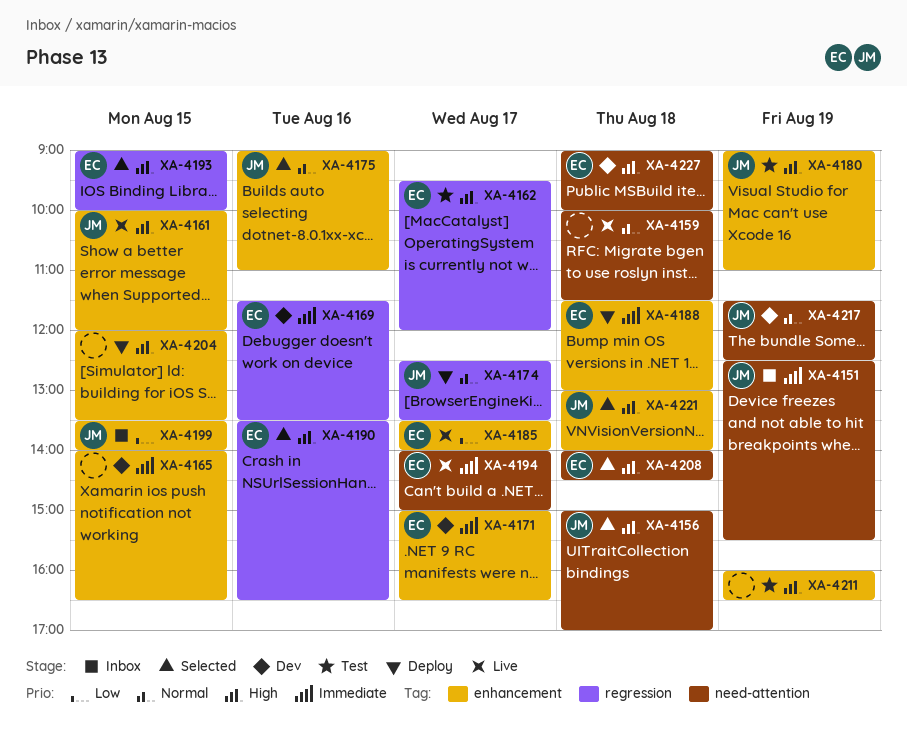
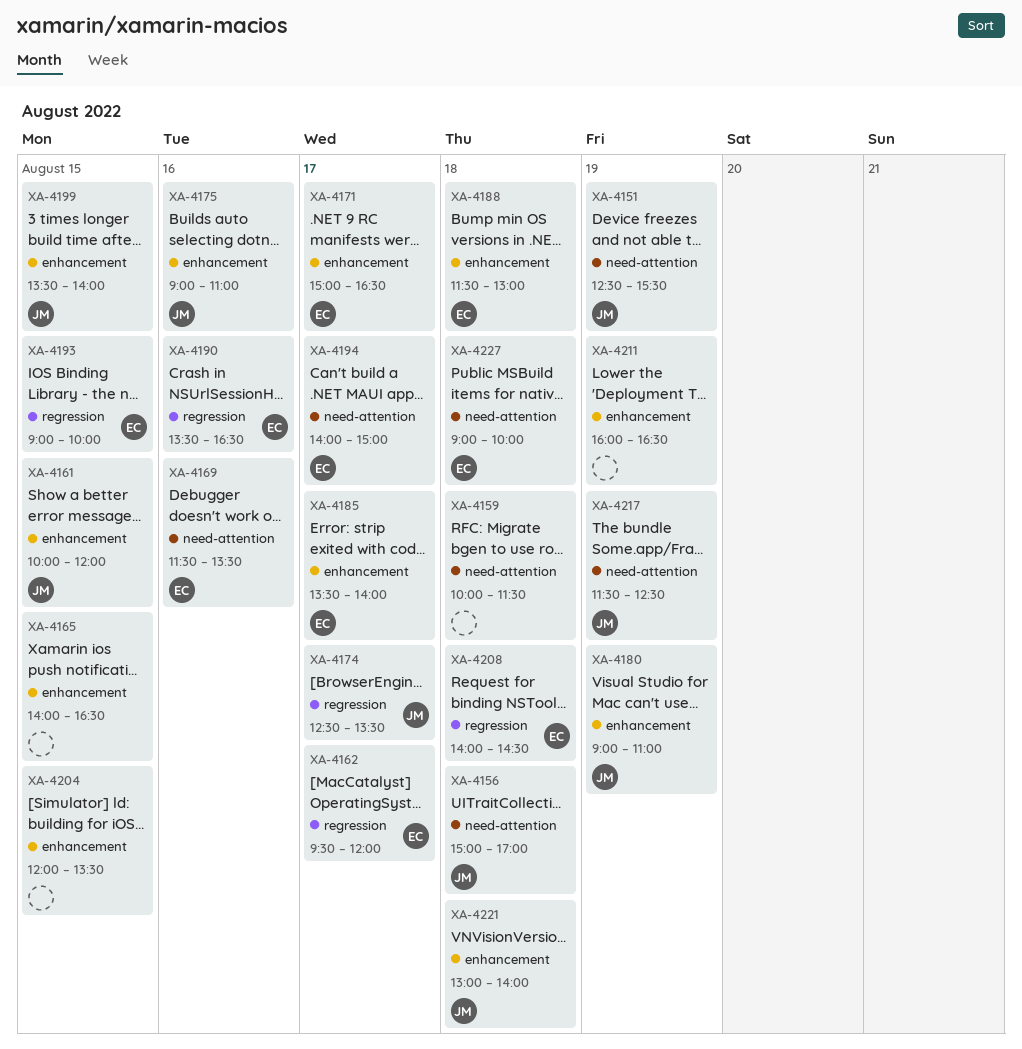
XA-4169, label: regression -> need-attention
XA-4208, label: need-attention -> regression

